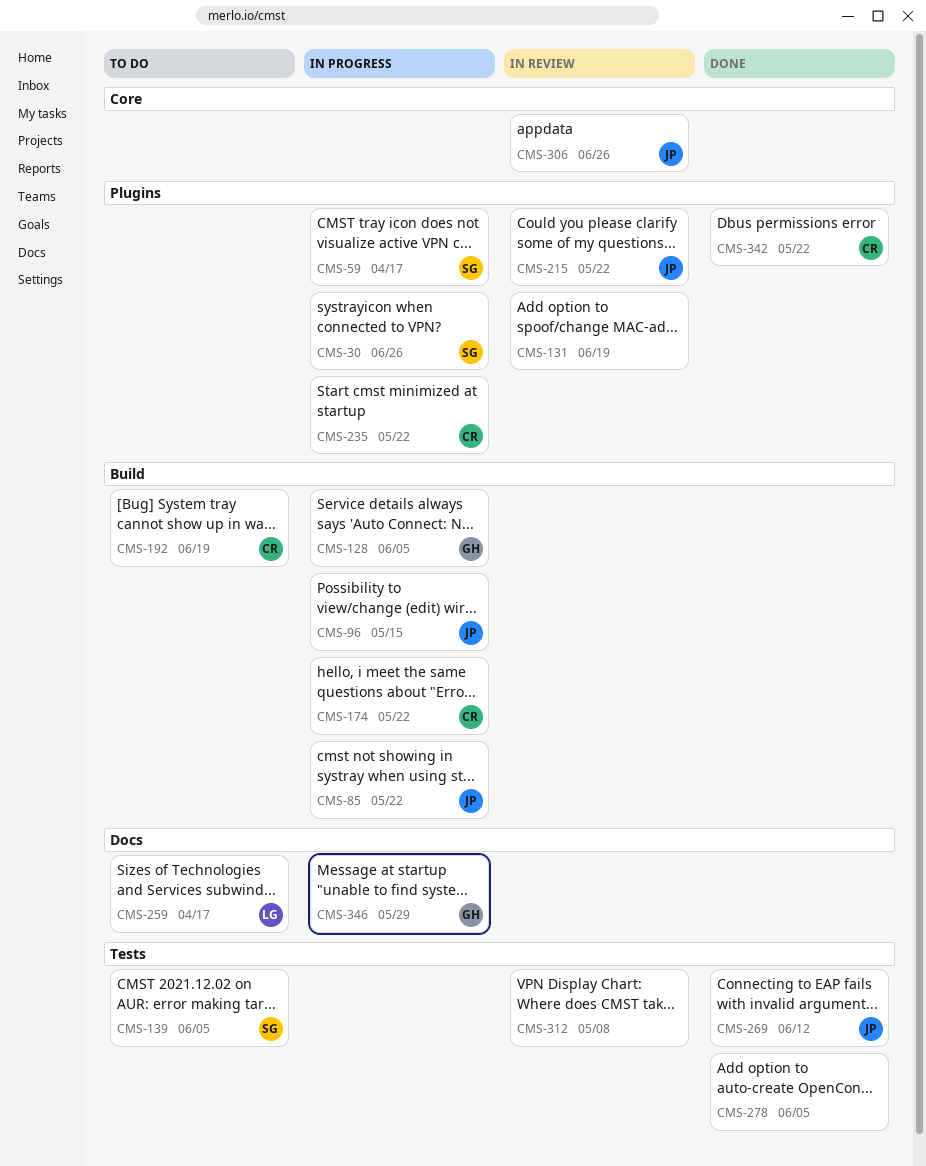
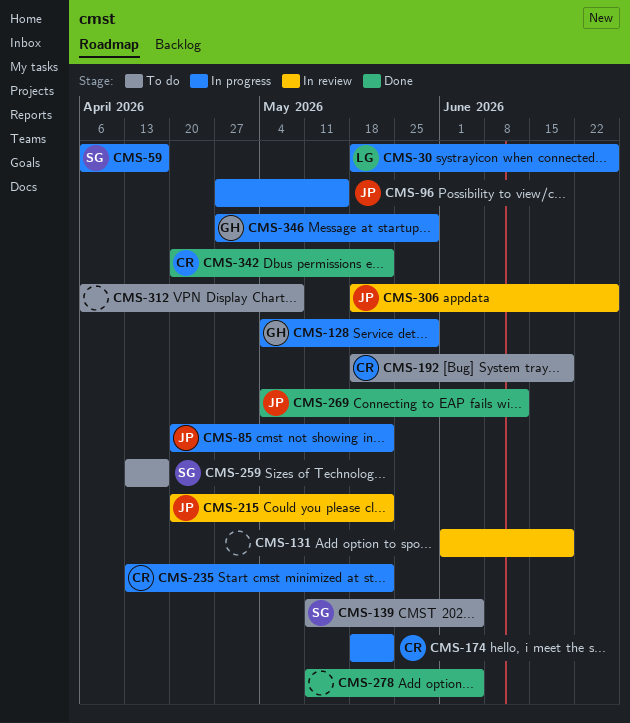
CMS-30, owner: SG -> LG
CMS-128, due: Jun 5 -> May 29
CMS-259, owner: LG -> SG
CMS-312, status: In review -> To do

